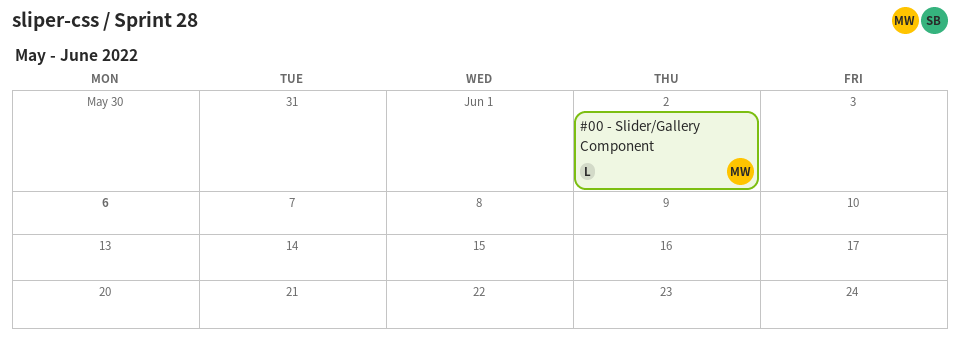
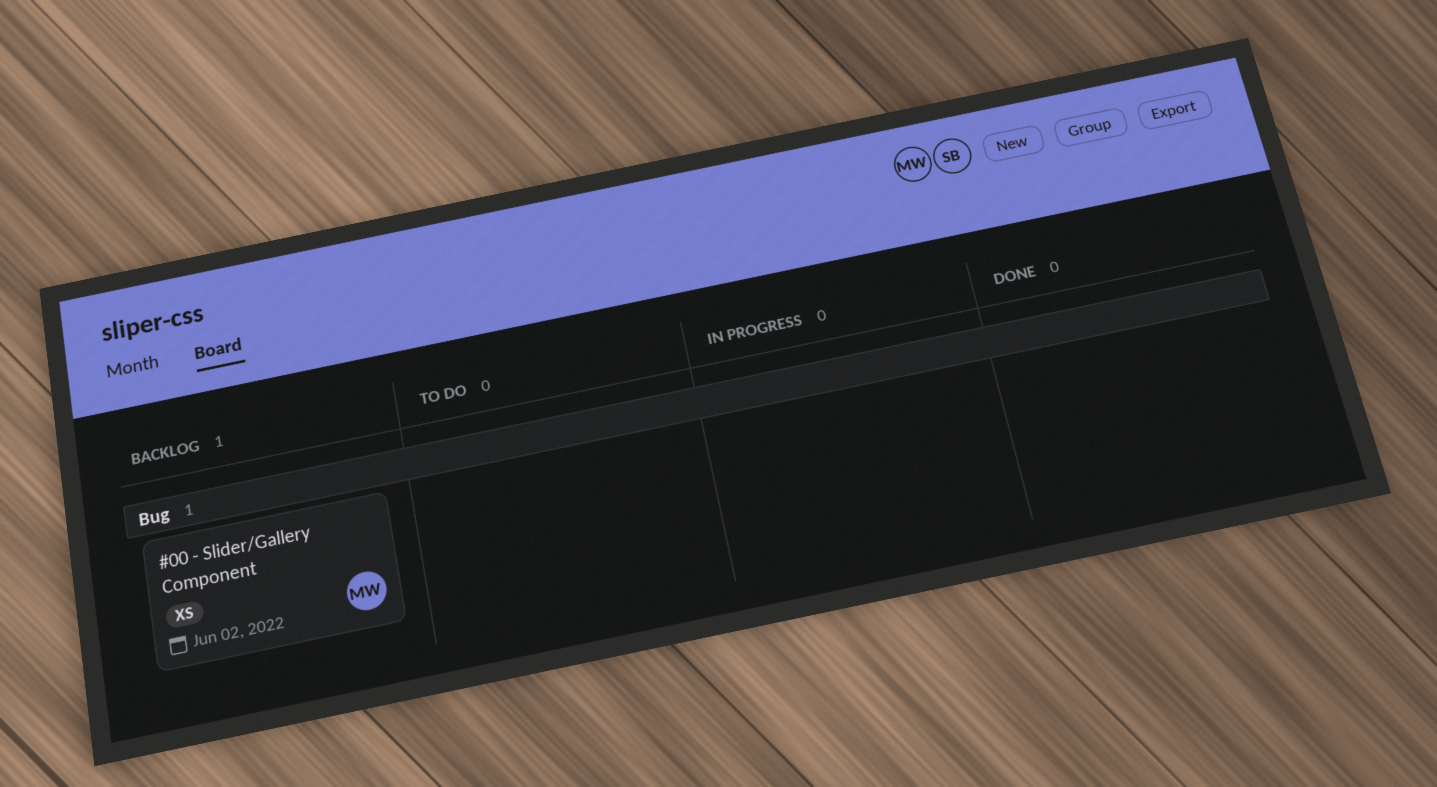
#00 - Slider/Gallery Component, estimate: L -> XS

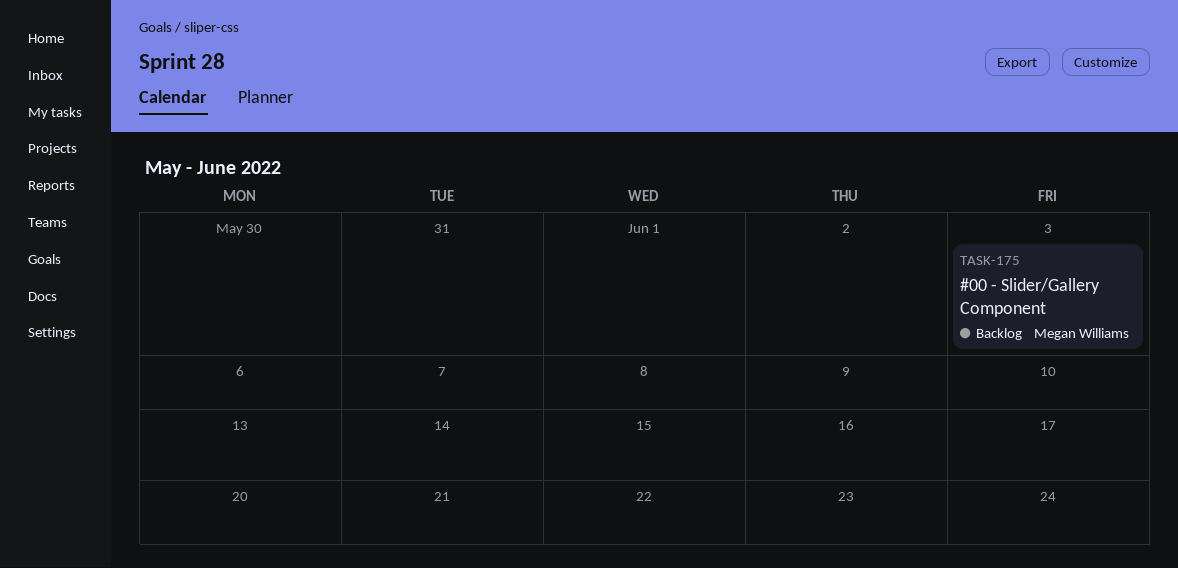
#00 - Slider/Gallery Component, due: Jun 2 -> Jun 3

